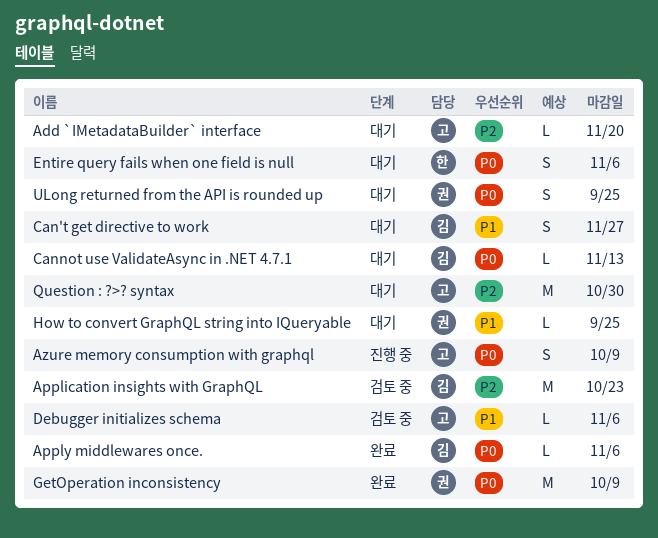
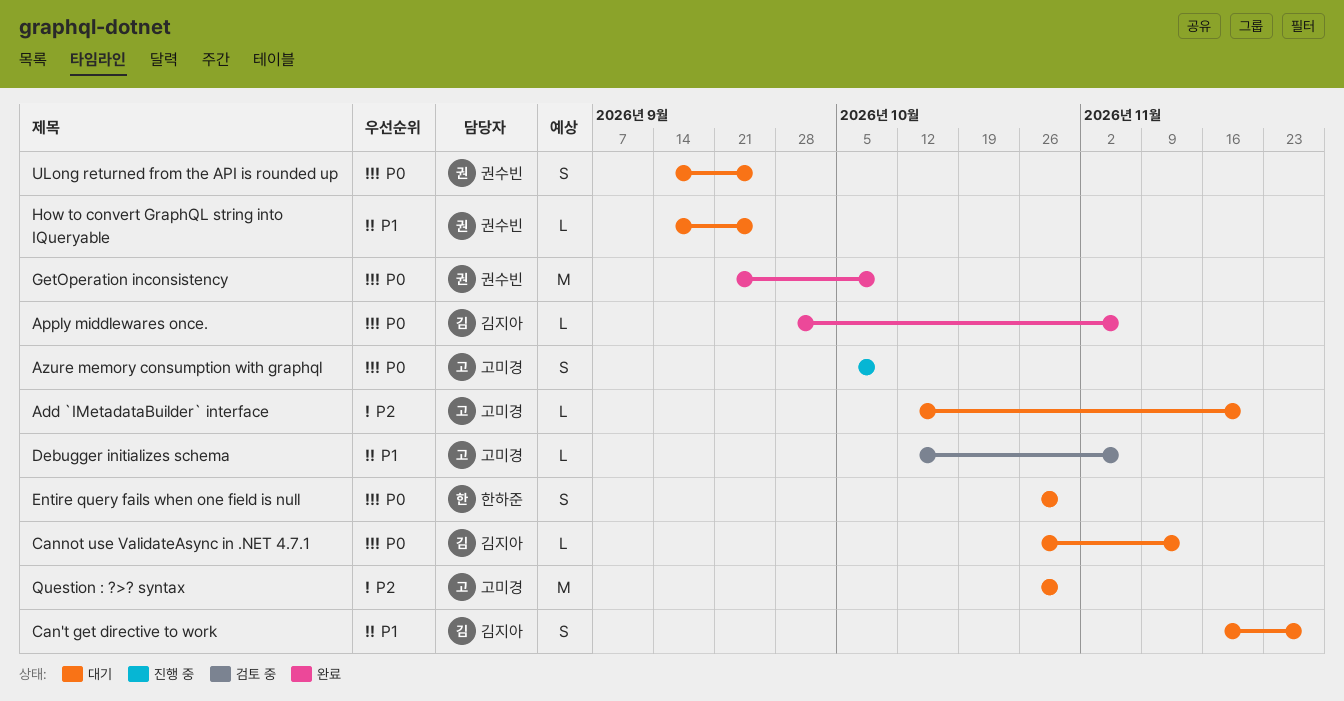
Application insights with GraphQL: present -> none
Entire query fails when one field is null, due: Nov 6 -> Oct 30

